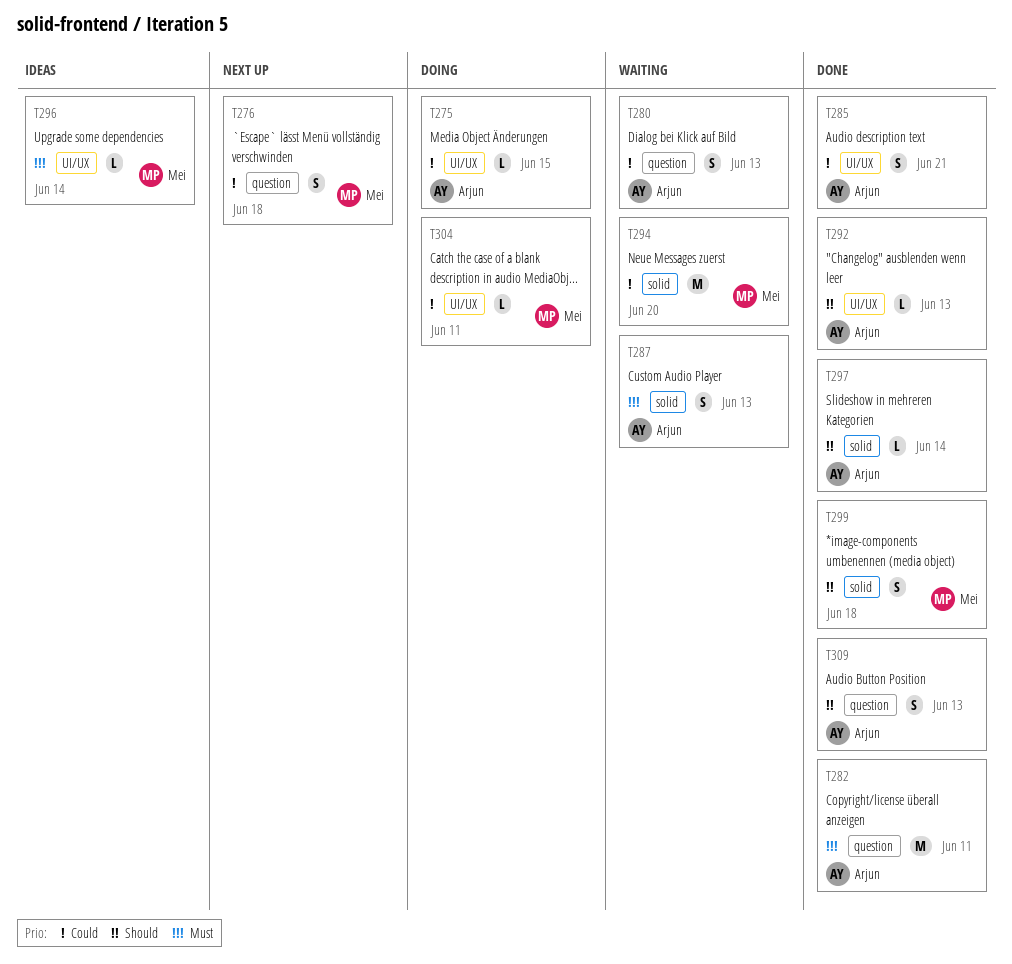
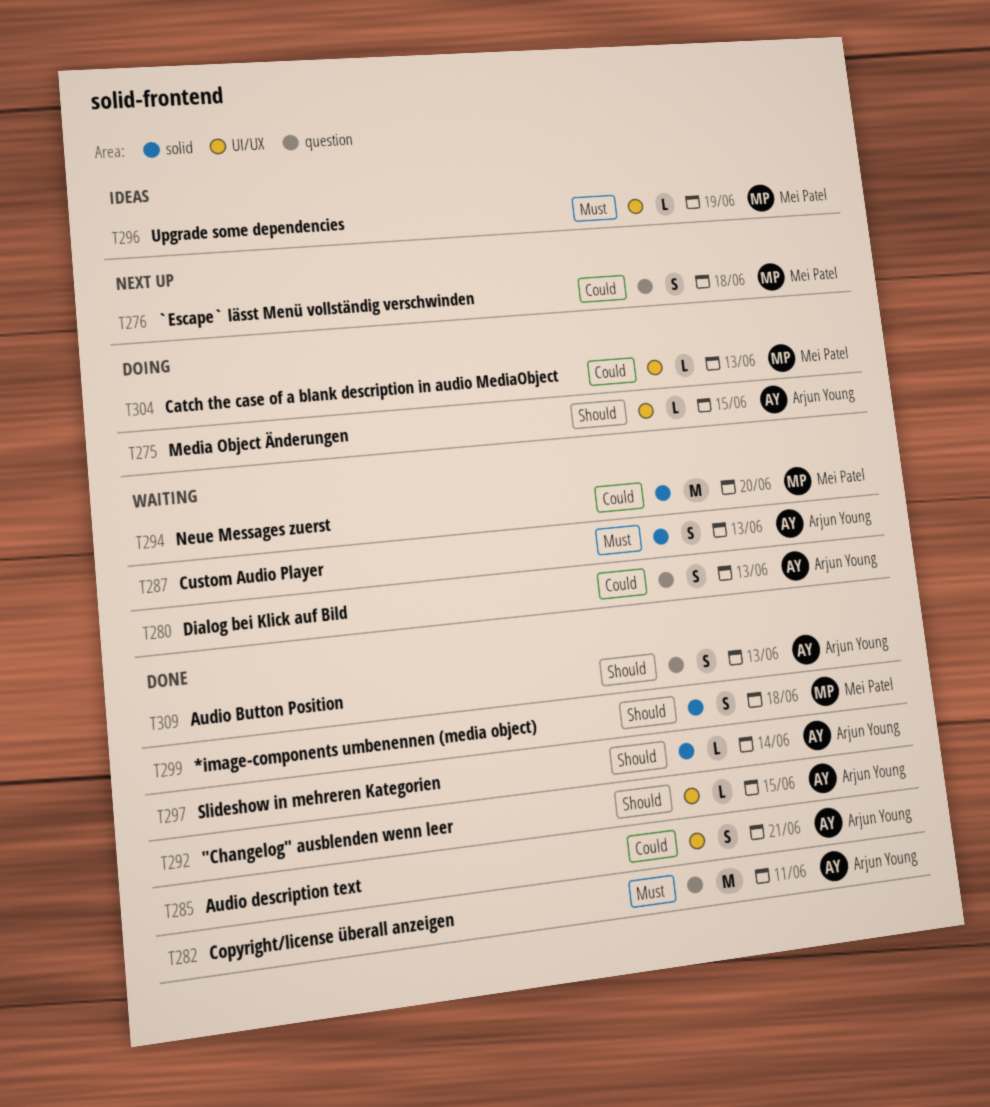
T275, priority: Could -> Should
T292, due: Jun 13 -> Jun 15
T296, due: Jun 14 -> Jun 19
T304, due: Jun 11 -> Jun 13

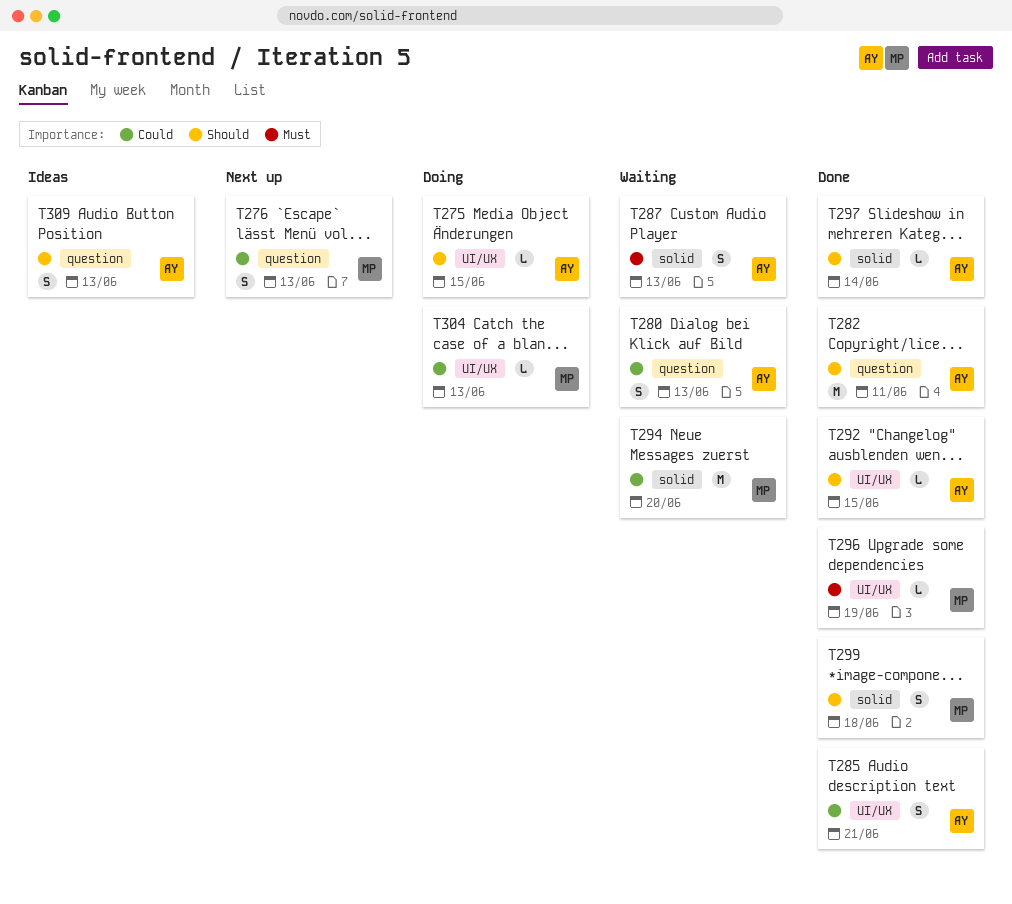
T276, due: Jun 18 -> Jun 13
T282, priority: Must -> Should
T296, status: Ideas -> Done
T309, status: Done -> Ideas

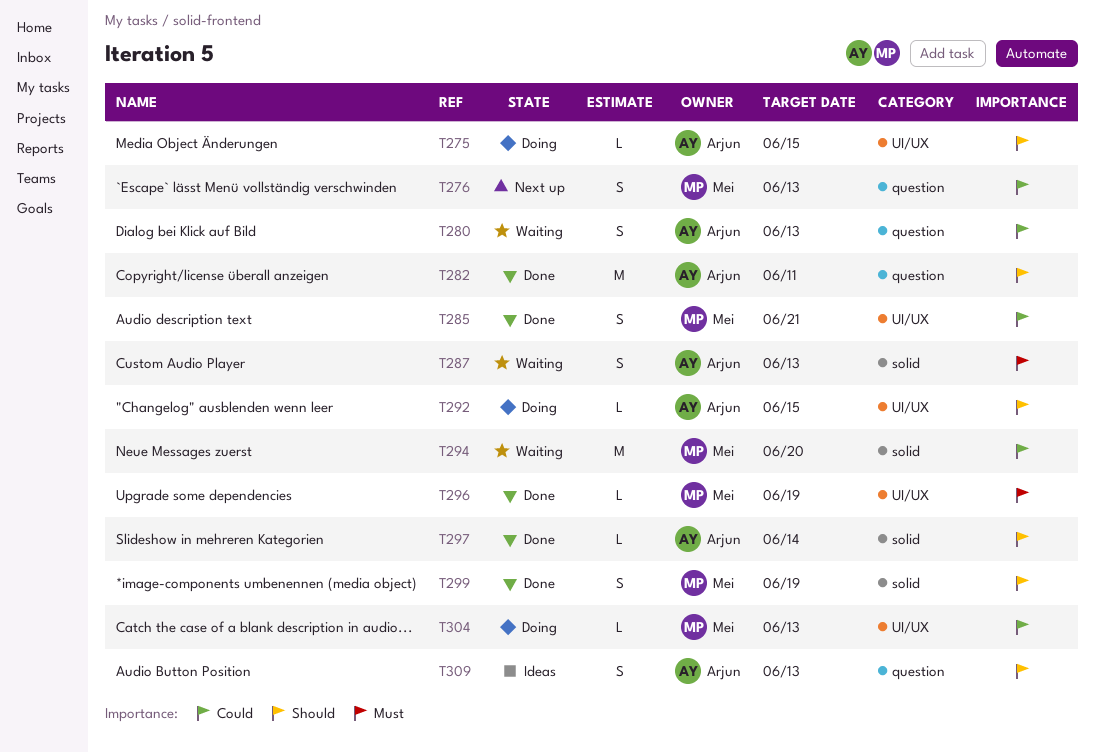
T285, owner: Arjun -> Mei
T292, status: Done -> Doing
T299, due: Jun 18 -> Jun 19

